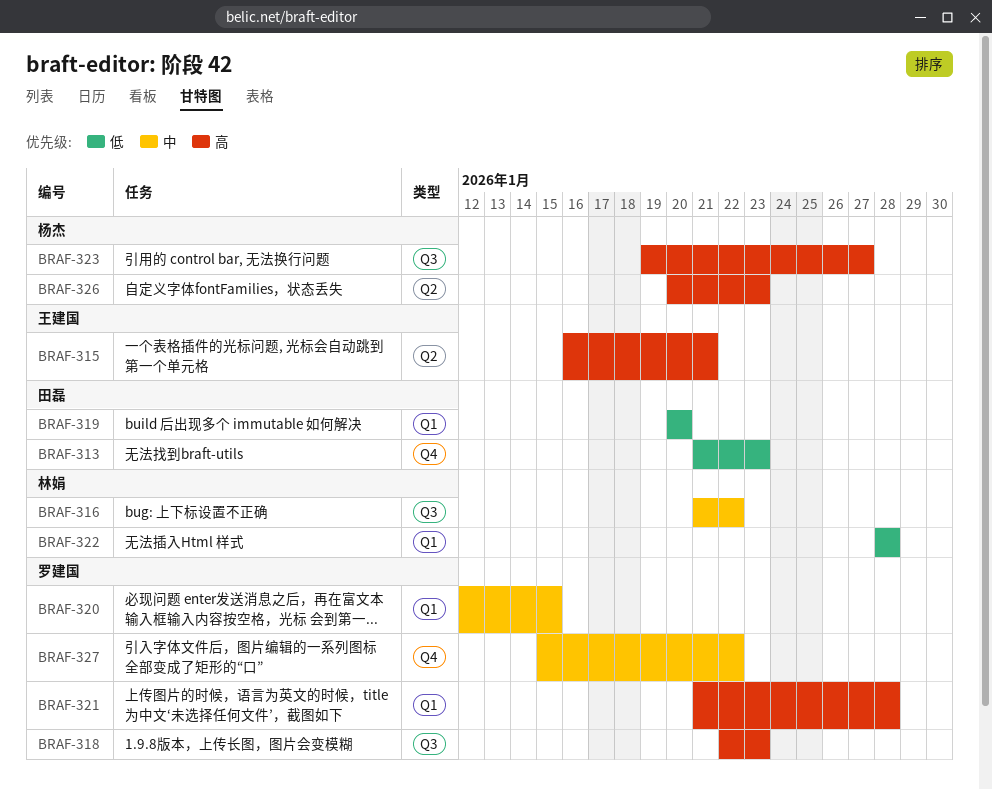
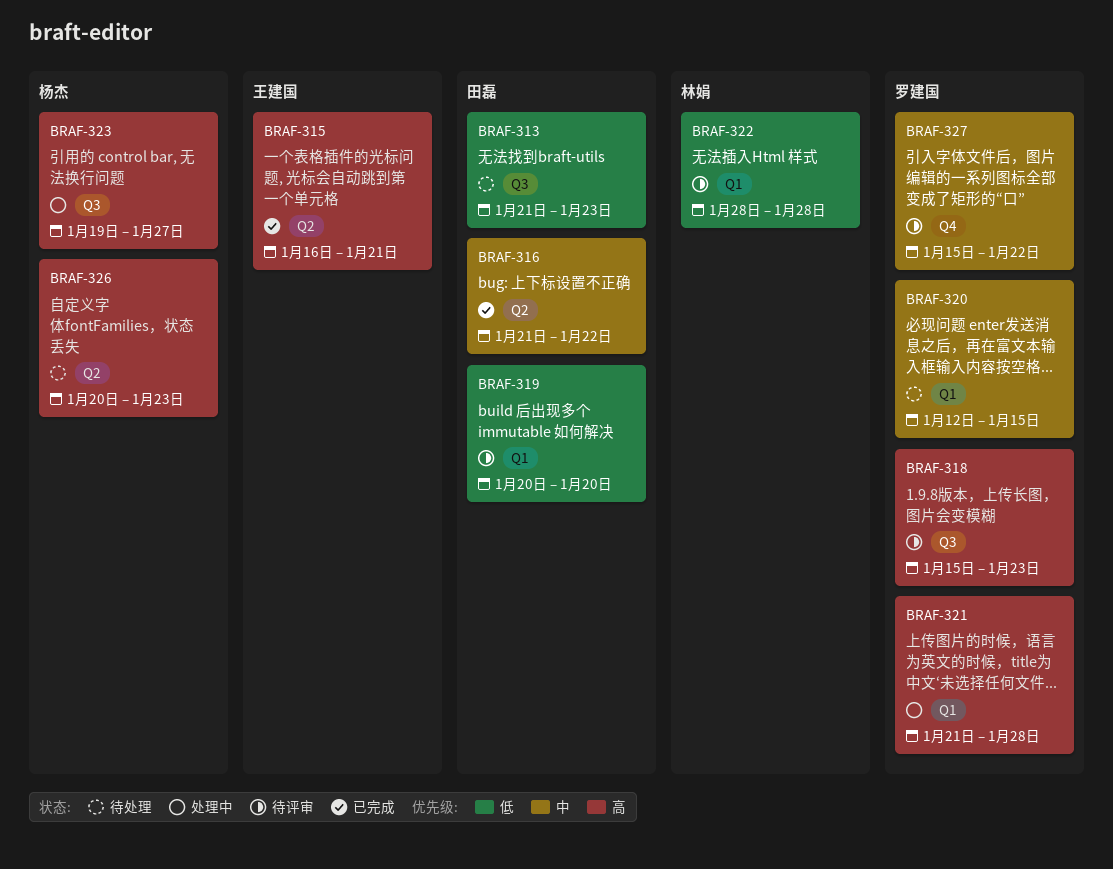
BRAF-313, label: Q4 -> Q3
BRAF-316, owner: 林娟 -> 田磊
BRAF-316, label: Q3 -> Q2
BRAF-318, start: Jan 22 -> Jan 15

